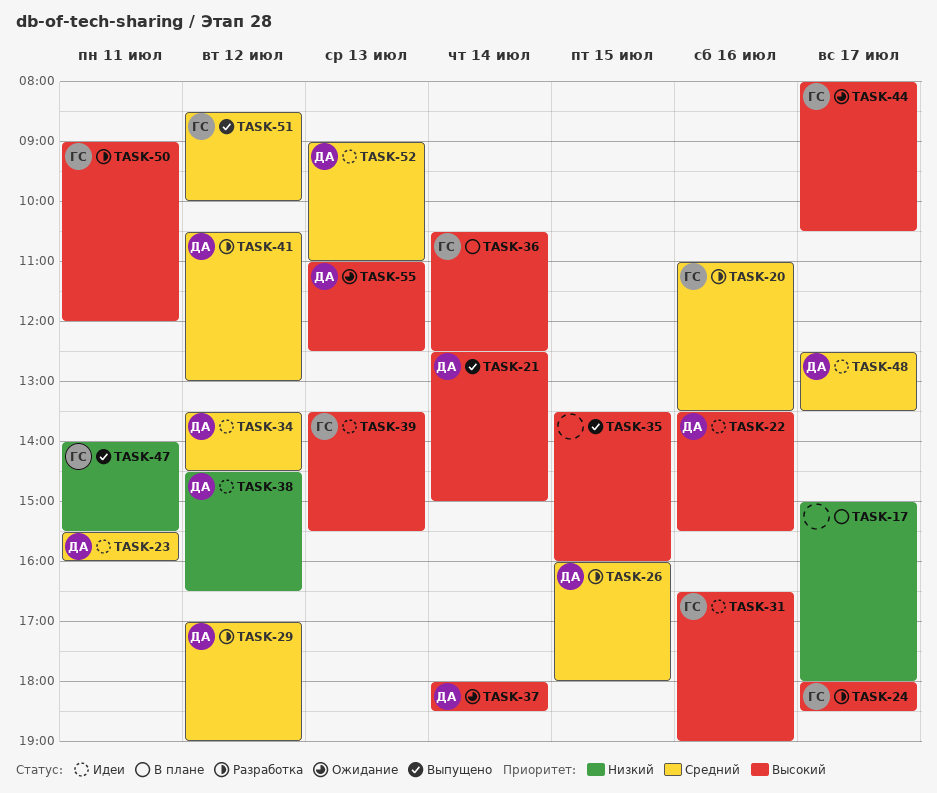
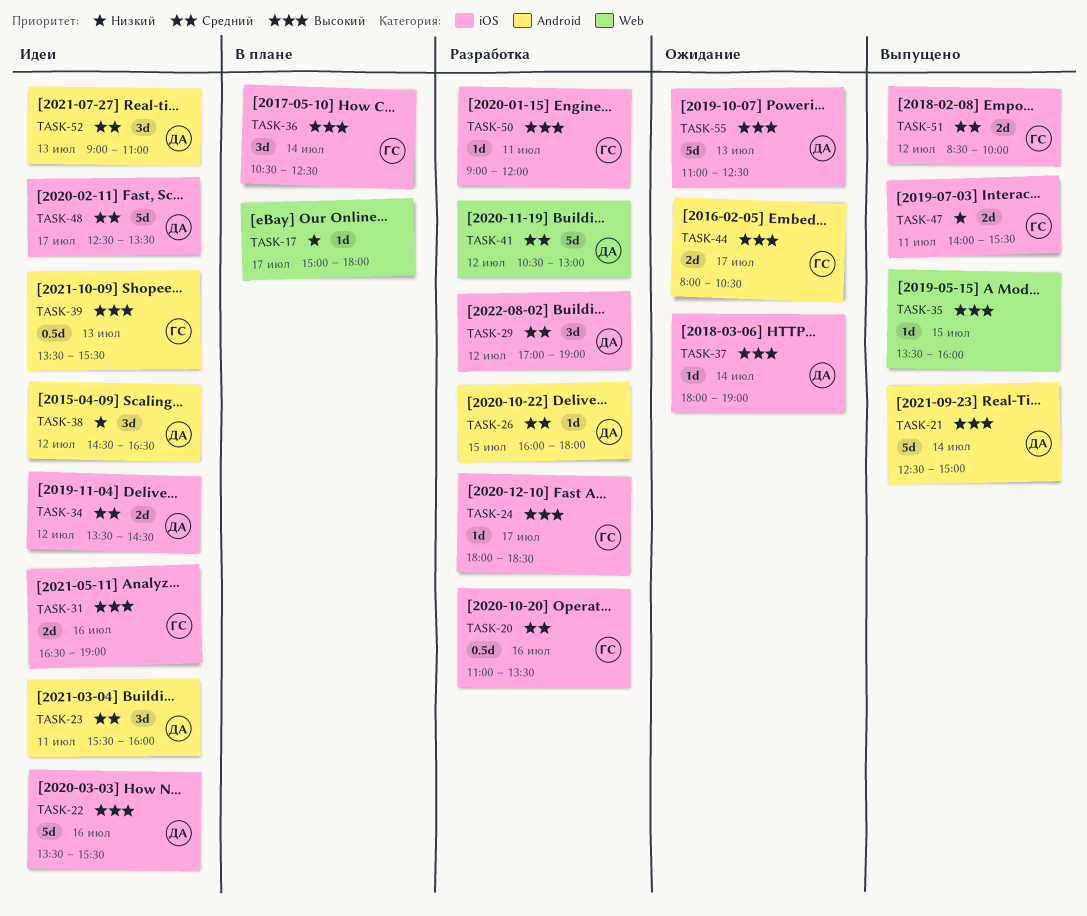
TASK-37, ends: 18:30 -> 19:00

